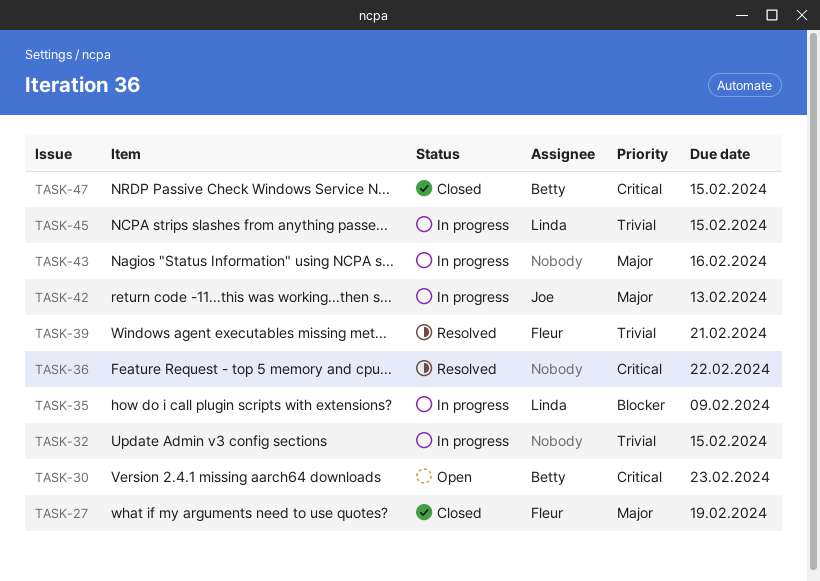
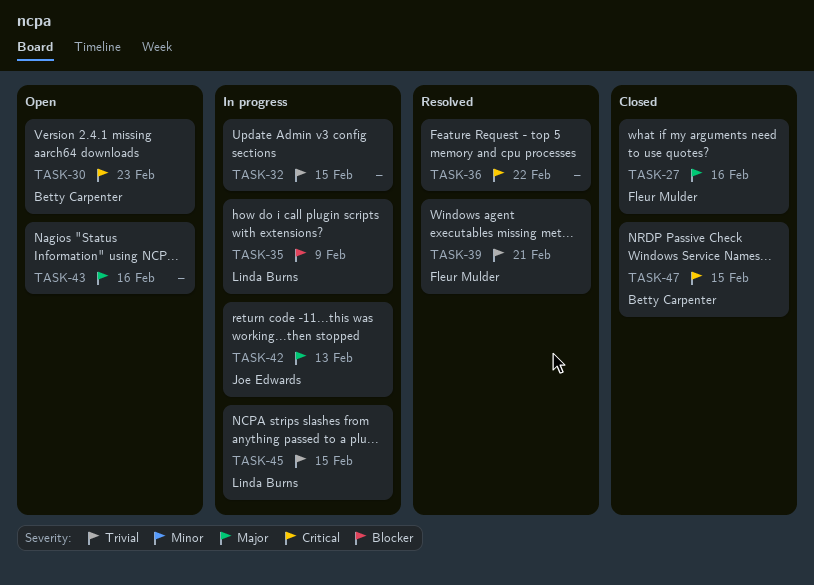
TASK-27, due: Feb 19 -> Feb 16
TASK-43, status: In progress -> Open

